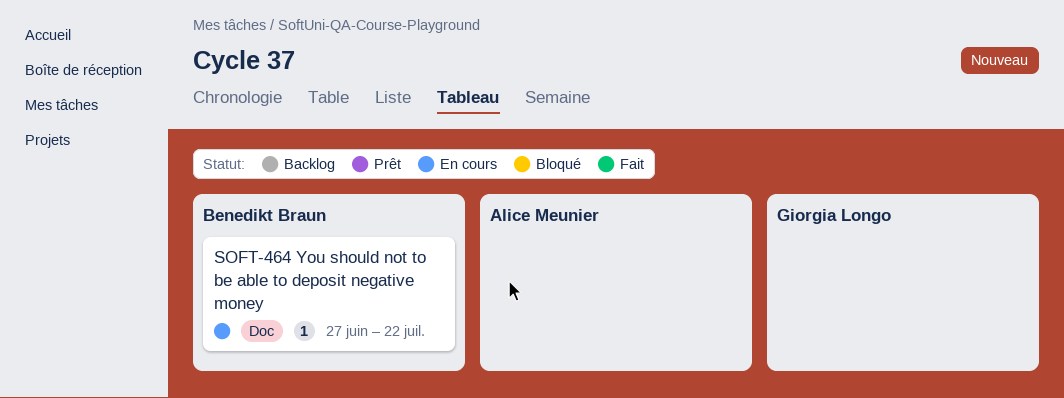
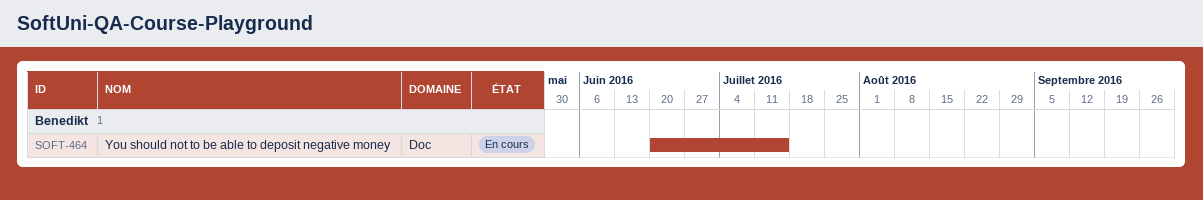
SOFT-464, start: Jun 27 -> Jun 20
SOFT-464, due: Jul 22 -> Jul 15

